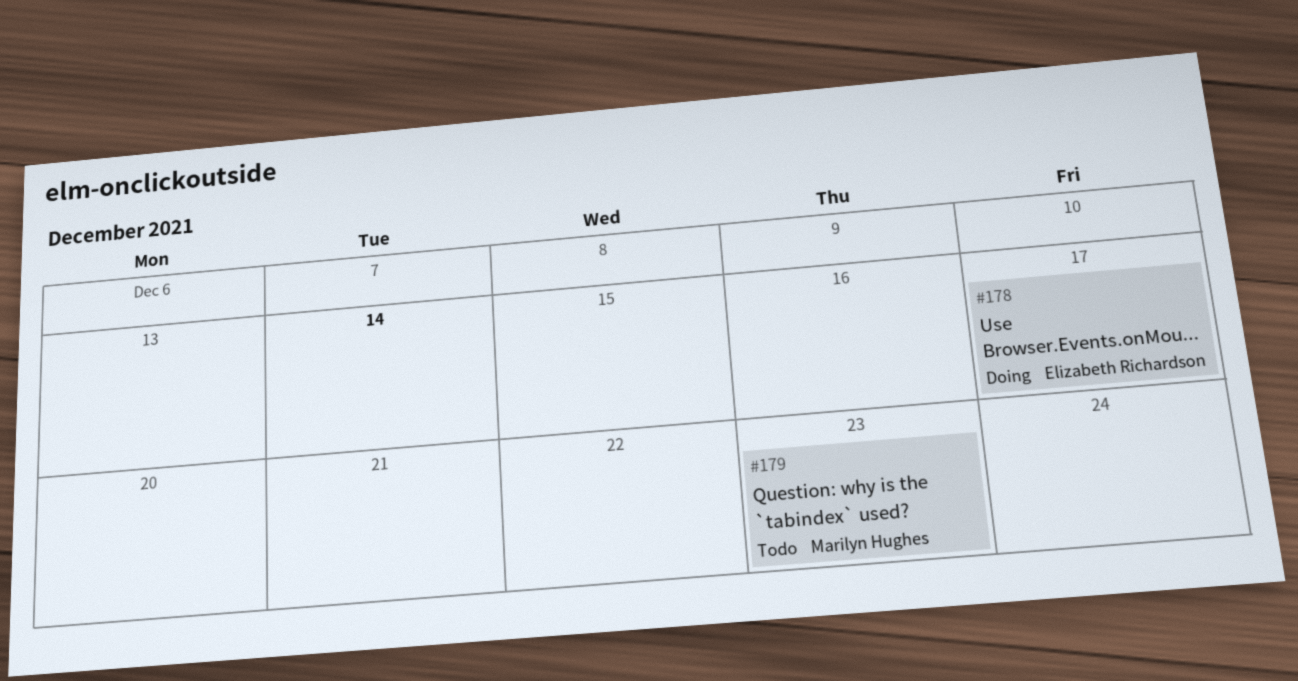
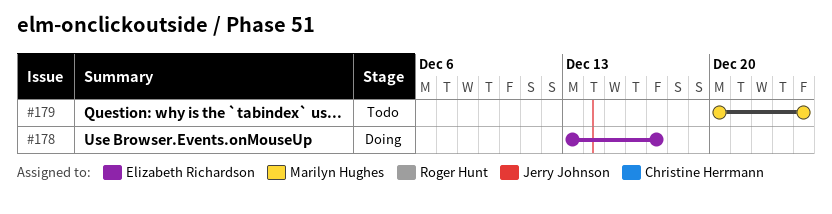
#179, due: Dec 23 -> Dec 24

